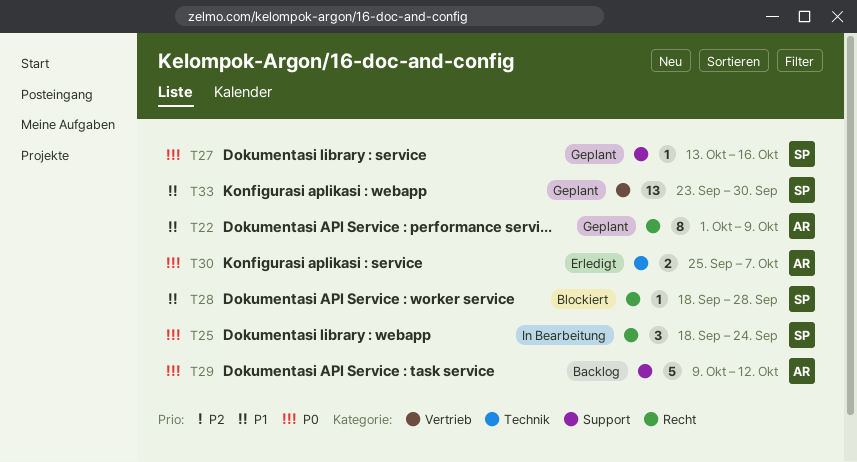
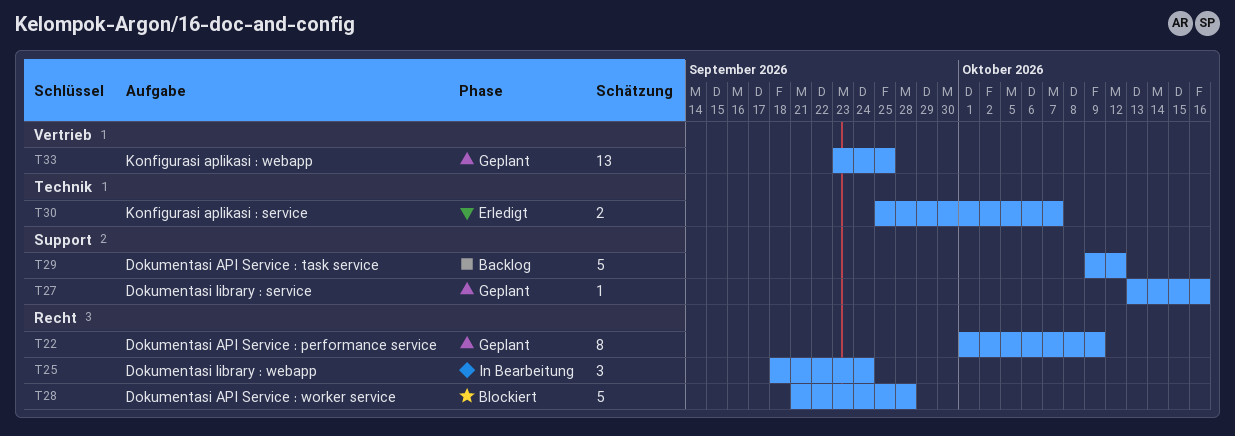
T28, estimate: 1 -> 5
T28, start: Sep 18 -> Sep 21
T33, due: Sep 30 -> Sep 25

